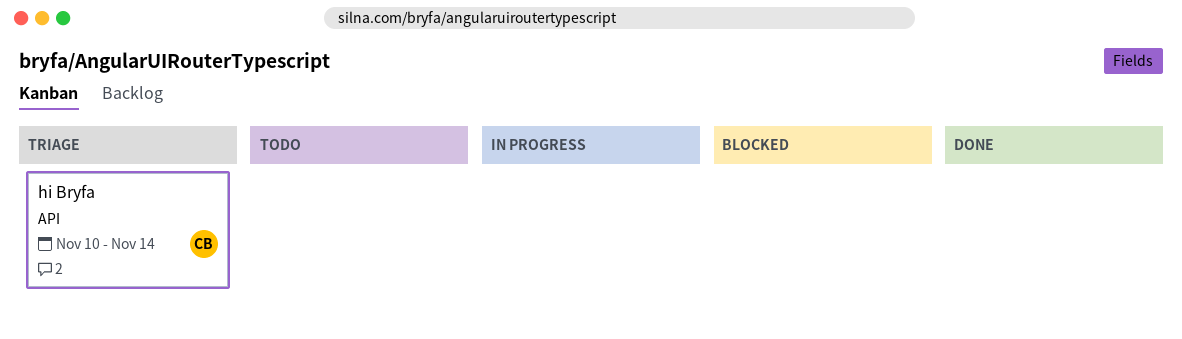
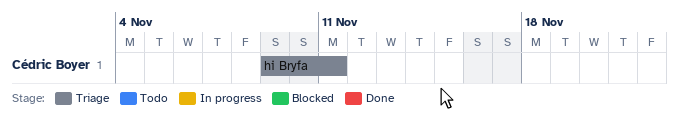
hi Bryfa, start: Nov 10 -> Nov 9
hi Bryfa, due: Nov 14 -> Nov 11

